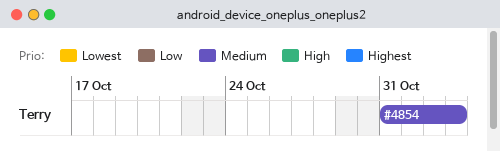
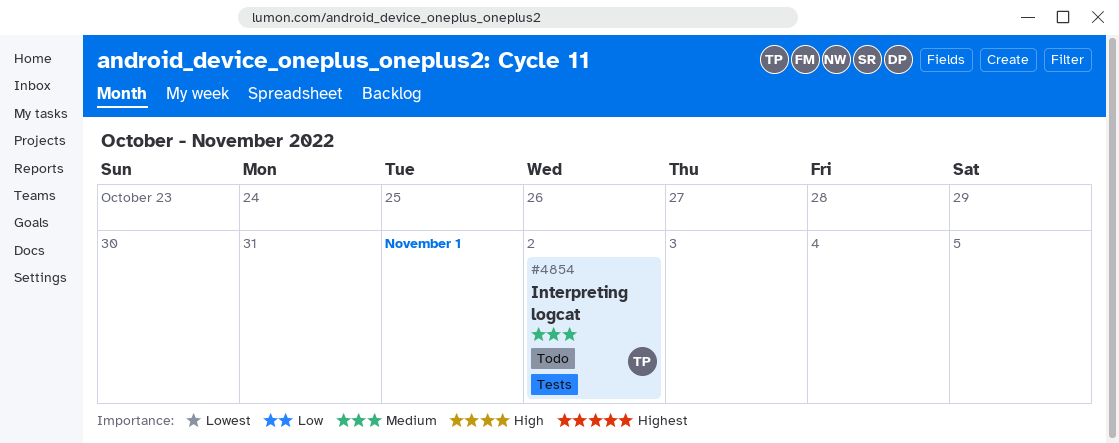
#4854, due: Nov 3 -> Nov 2

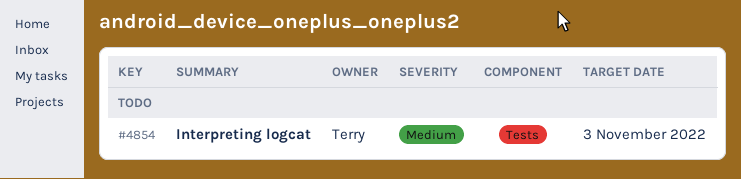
#4854, due: Nov 2 -> Nov 3

